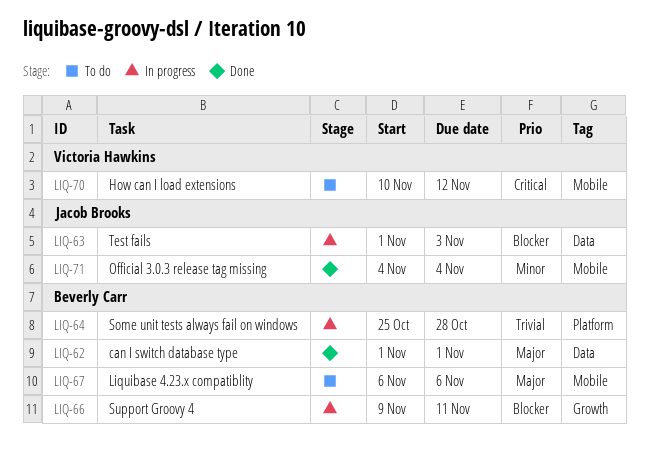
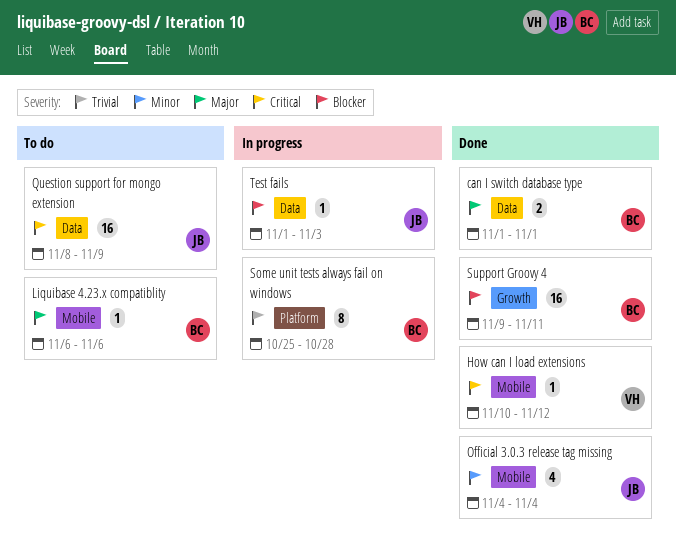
How can I load extensions, status: To do -> Done
Question support for mongo extension: none -> present
Support Groovy 4, status: In progress -> Done

